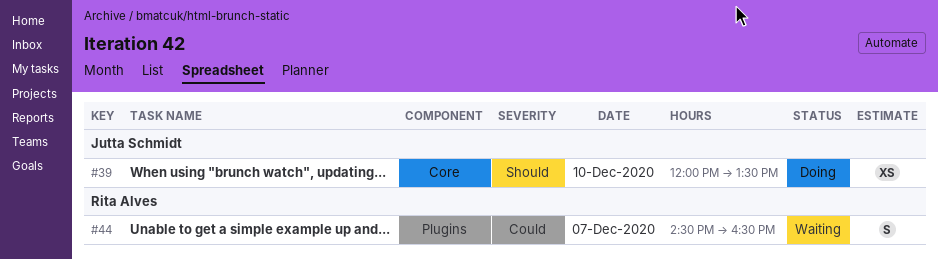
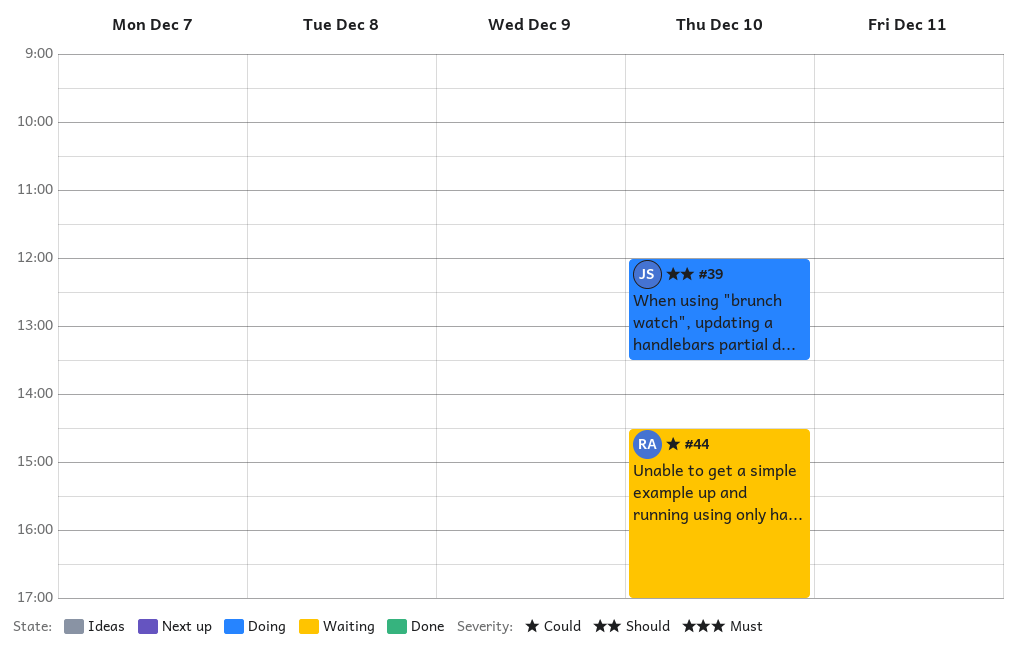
#44, day: Dec 7 -> Dec 10
#44, ends: 16:30 -> 17:00

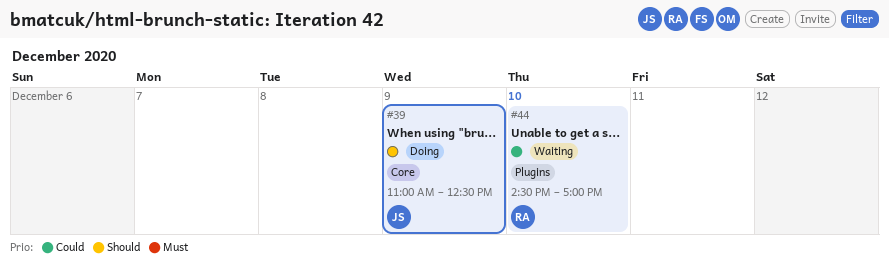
#39, day: Dec 10 -> Dec 9
#39, begins: 12:00 -> 11:00
#39, ends: 13:30 -> 12:30

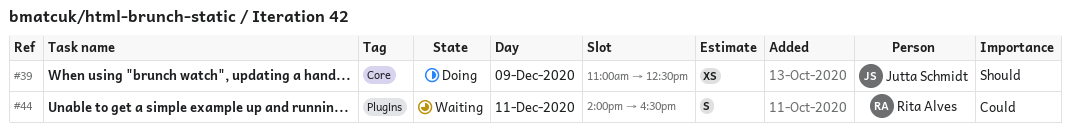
#44, day: Dec 10 -> Dec 11
#44, begins: 14:30 -> 14:00
#44, ends: 17:00 -> 16:30

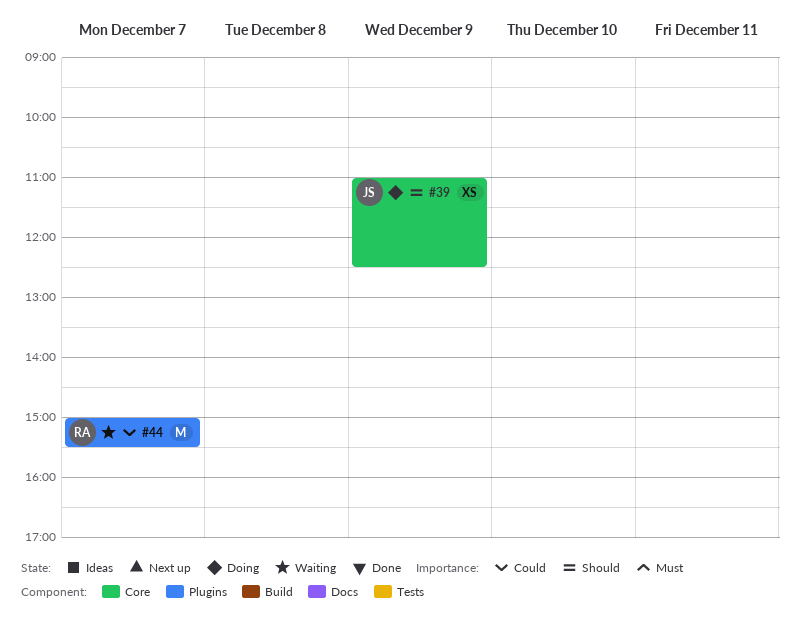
#44, estimate: S -> M
#44, day: Dec 11 -> Dec 7
#44, begins: 14:00 -> 15:00
#44, ends: 16:30 -> 15:30

